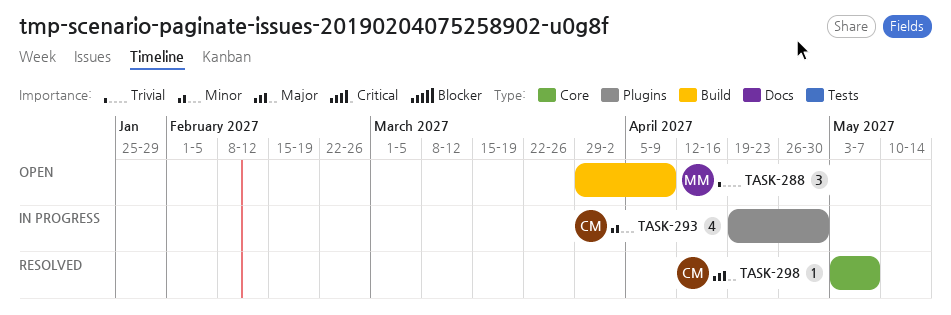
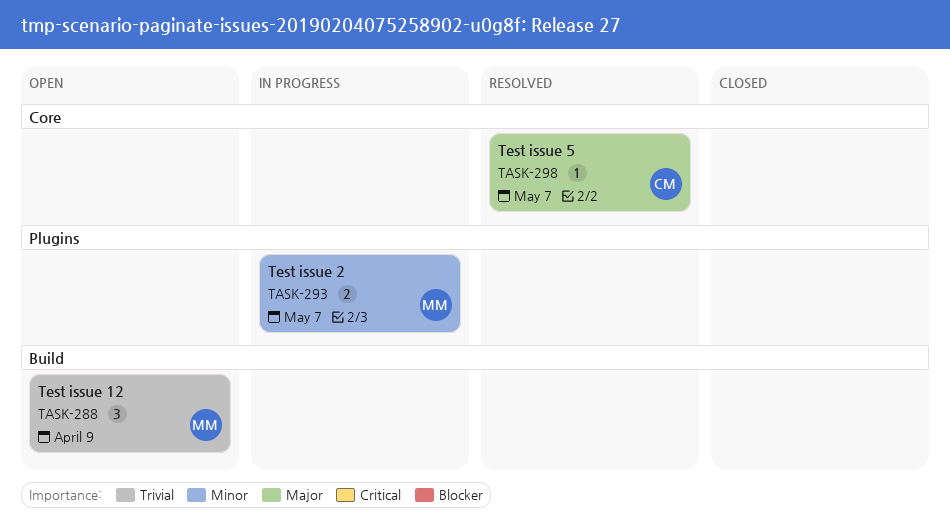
TASK-293, owner: CM -> MM
TASK-293, estimate: 4 -> 2
TASK-293, due: Apr 30 -> May 7

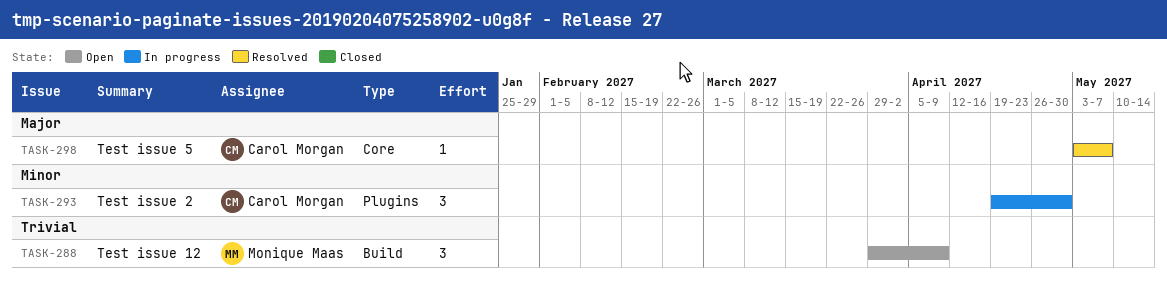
TASK-293, owner: Monique Maas -> Carol Morgan
TASK-293, estimate: 2 -> 3
TASK-293, due: May 7 -> Apr 30

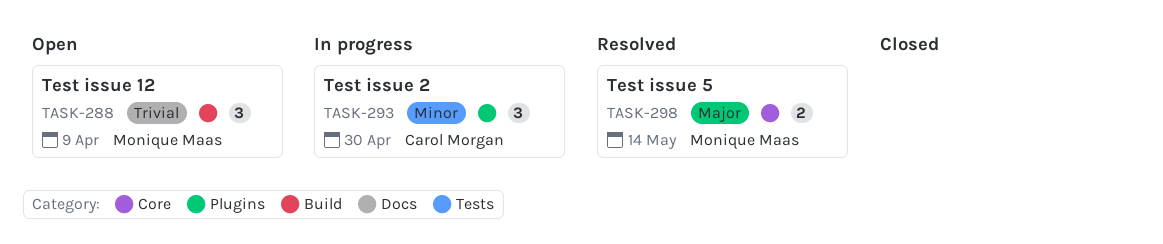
TASK-298, owner: Carol Morgan -> Monique Maas
TASK-298, estimate: 1 -> 2
TASK-298, due: May 7 -> May 14

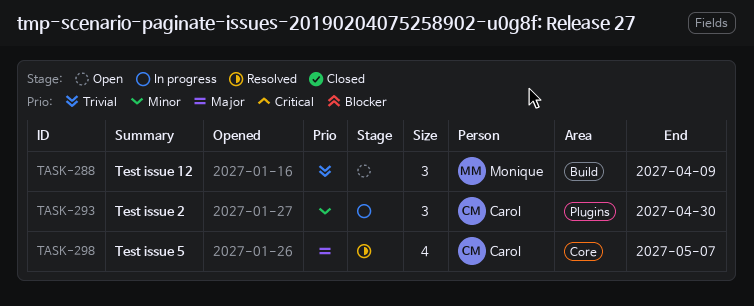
TASK-298, owner: Monique Maas -> Carol Morgan
TASK-298, estimate: 2 -> 4
TASK-298, due: May 14 -> May 7

